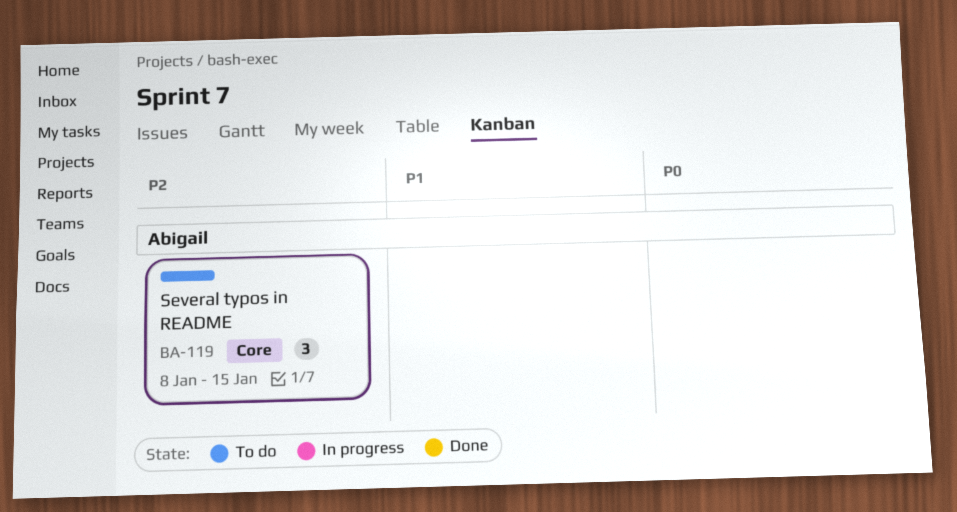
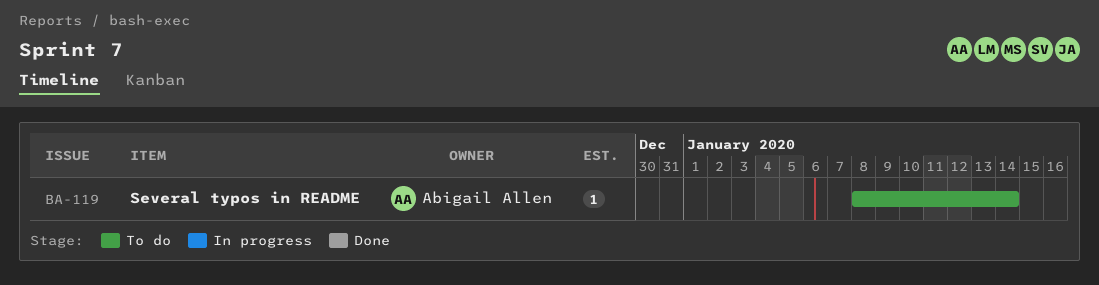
BA-119, estimate: 3 -> 1
BA-119, due: Jan 15 -> Jan 14

